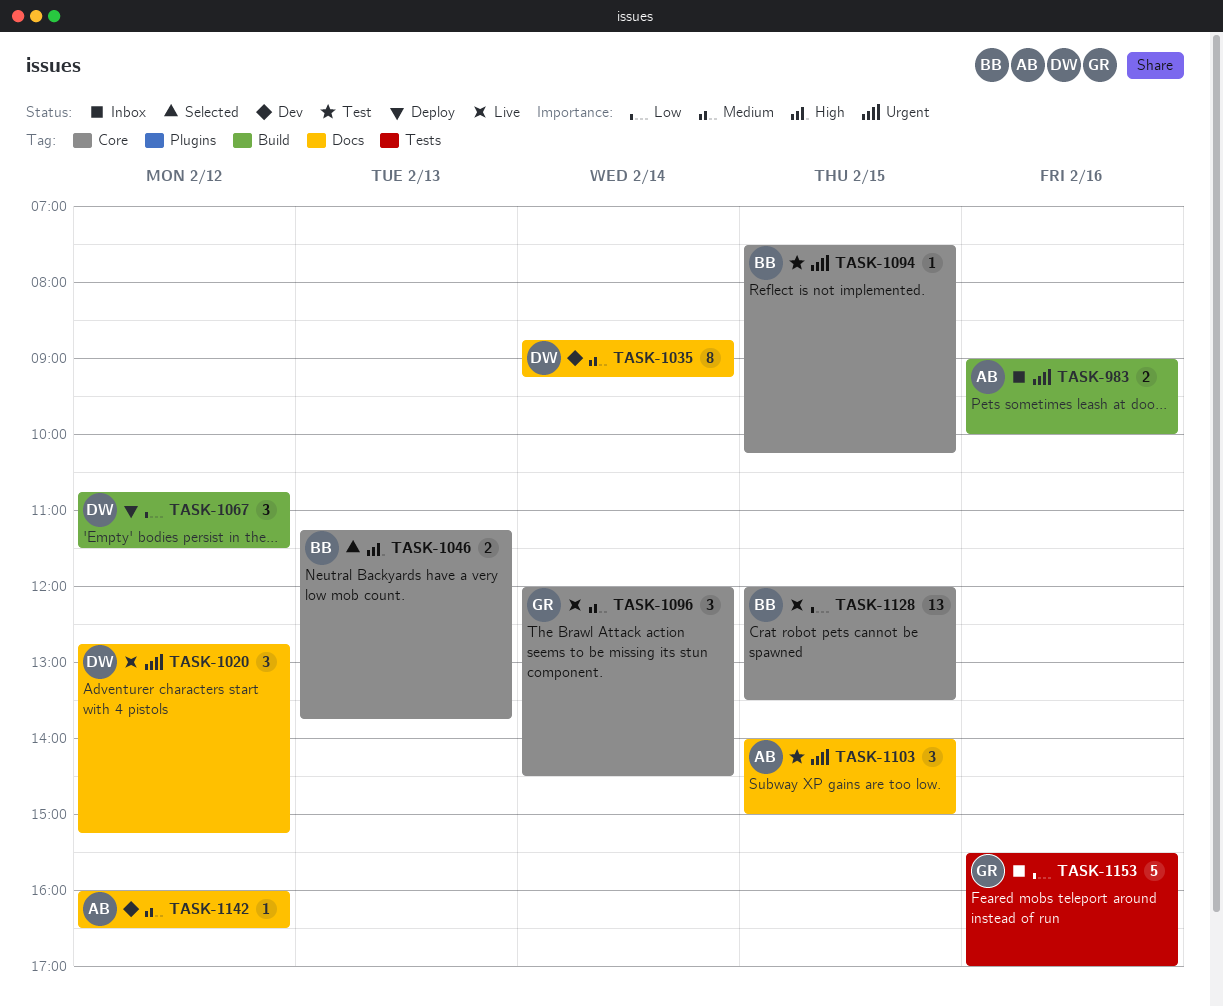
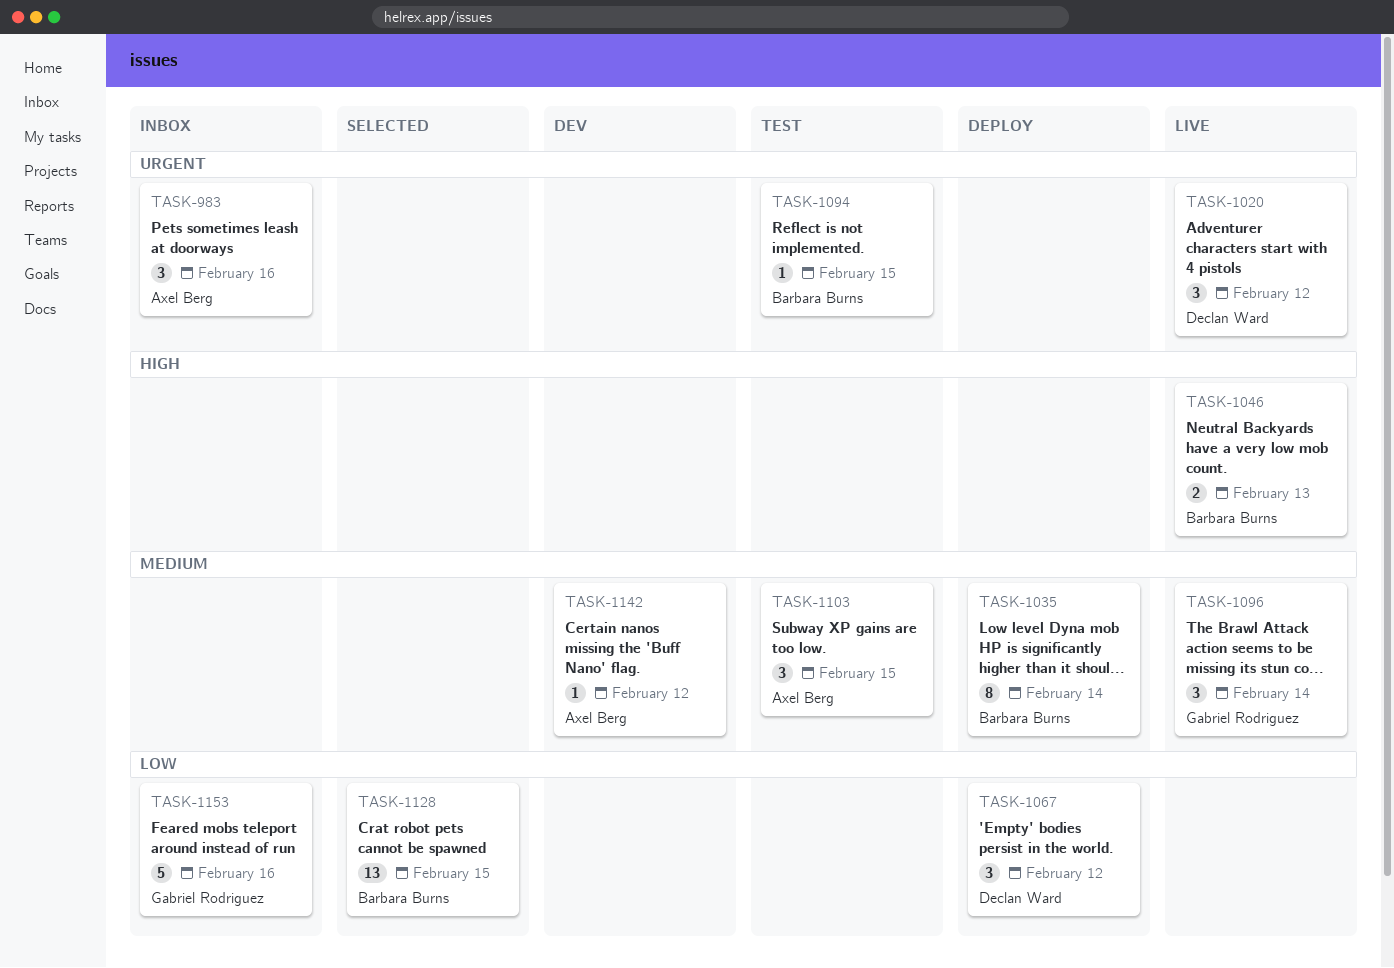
TASK-983, estimate: 2 -> 3
TASK-1035, status: Dev -> Deploy
TASK-1035, owner: Declan Ward -> Barbara Burns
TASK-1046, status: Selected -> Live
TASK-1103, priority: Urgent -> Medium
TASK-1128, status: Live -> Selected

